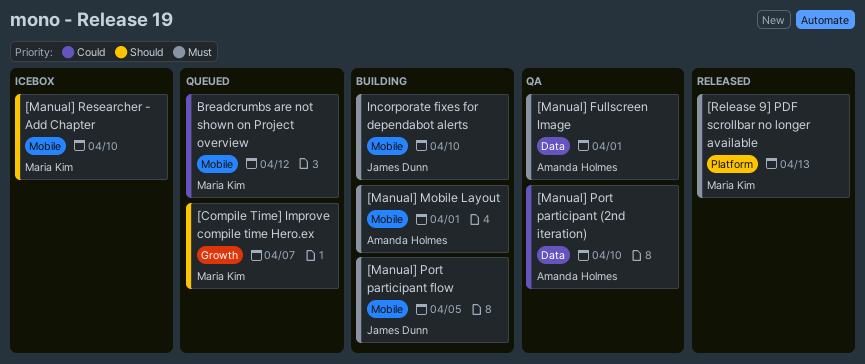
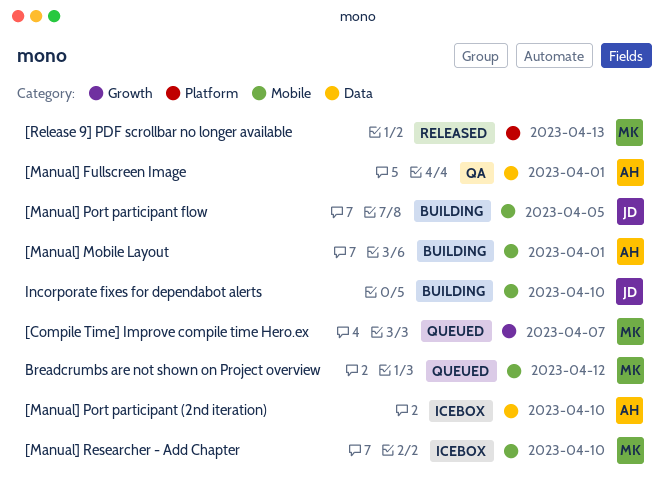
[Manual] Port participant (2nd iteration), status: QA -> Icebox

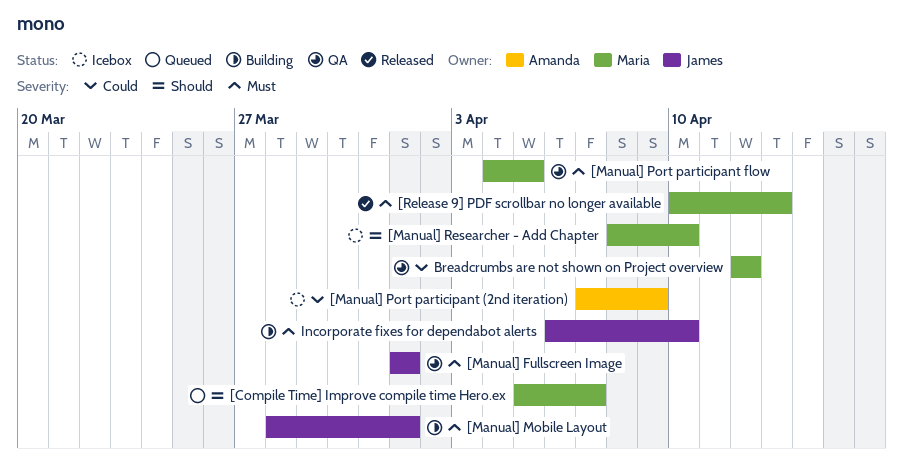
[Manual] Fullscreen Image, owner: Amanda -> James
[Manual] Mobile Layout, owner: Amanda -> James
[Manual] Port participant (2nd iteration), due: Apr 10 -> Apr 9
[Manual] Port participant flow, status: Building -> QA
[Manual] Port participant flow, owner: James -> Maria
Breadcrumbs are not shown on Project overview, status: Queued -> QA

